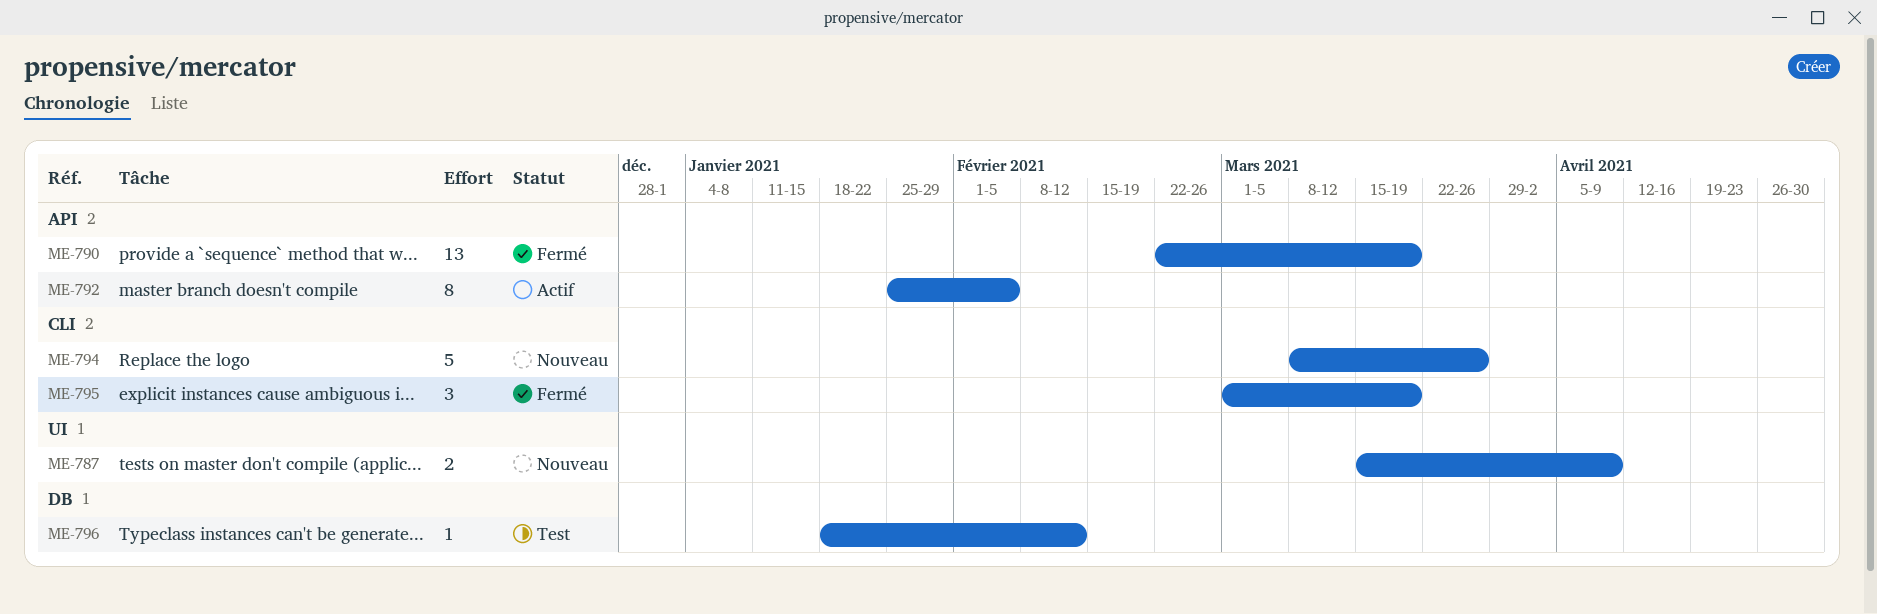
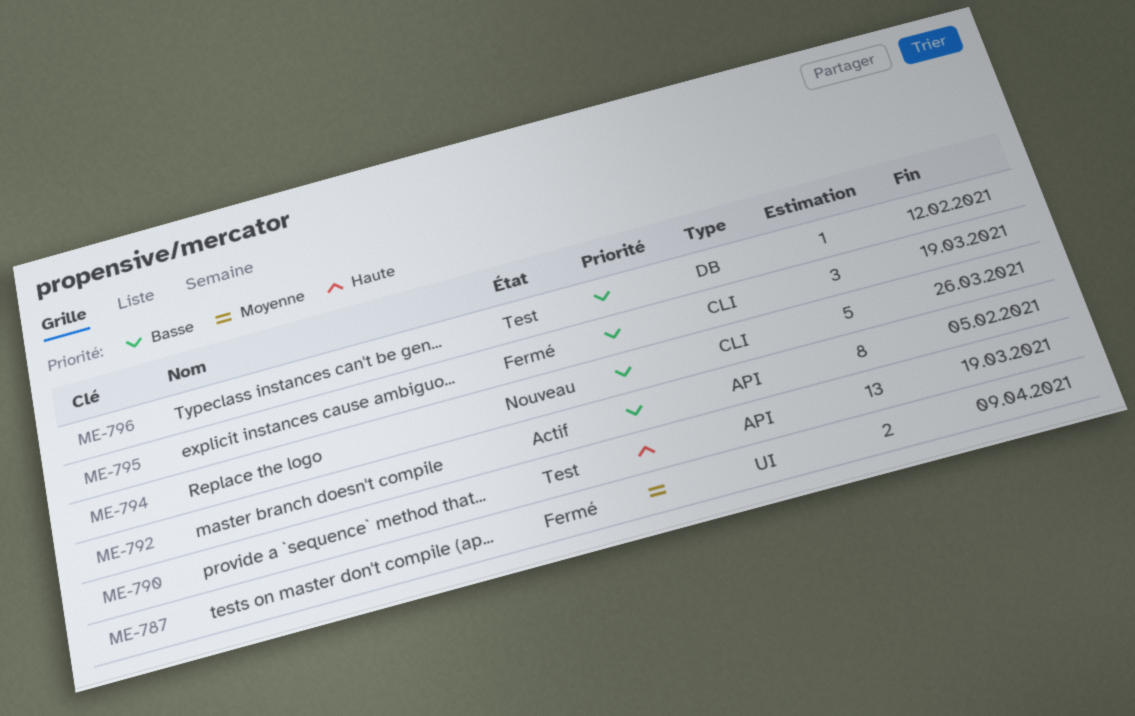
ME-787, status: Nouveau -> Fermé
ME-790, status: Fermé -> Test

